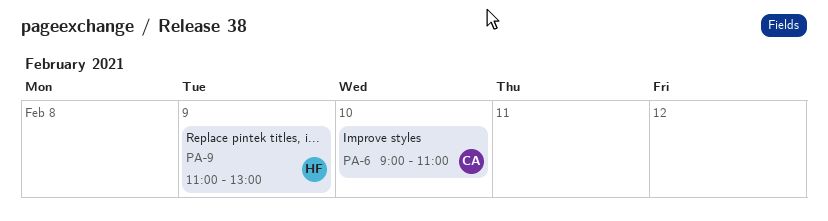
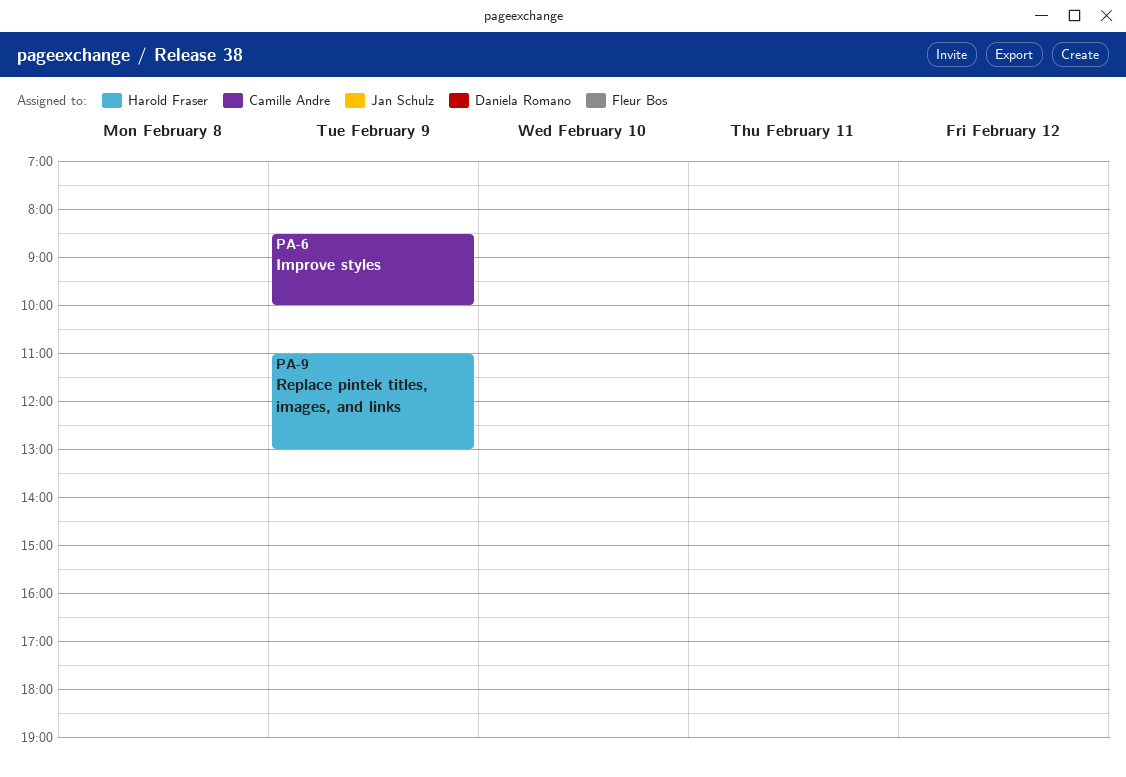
PA-6, day: Feb 10 -> Feb 9
PA-6, begins: 09:00 -> 08:30
PA-6, ends: 11:00 -> 10:00

